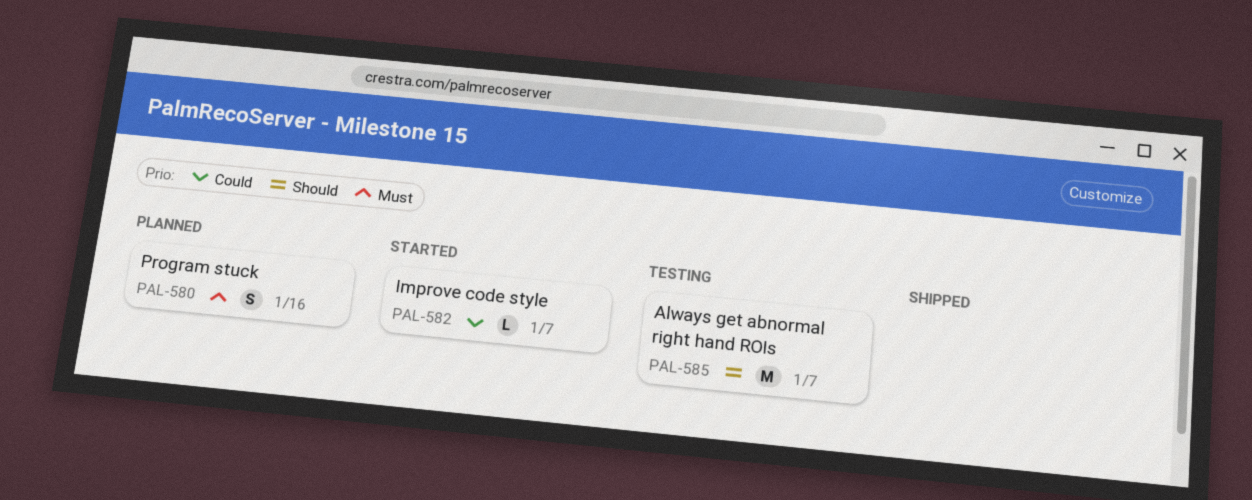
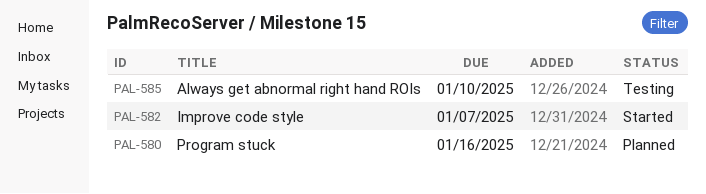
PAL-585, due: Jan 7 -> Jan 10

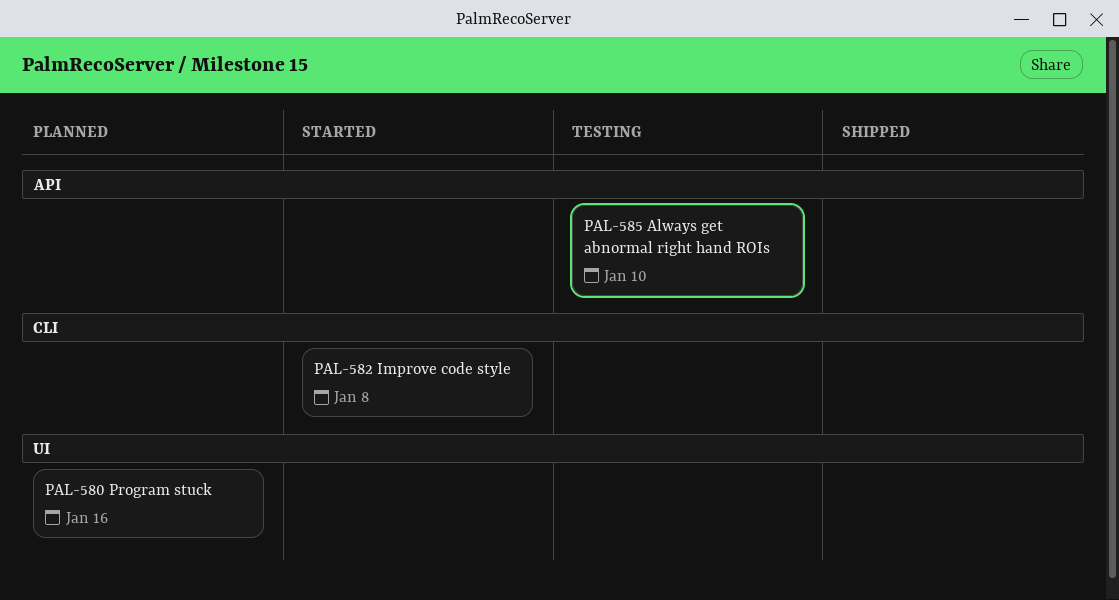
PAL-582, due: Jan 7 -> Jan 8

